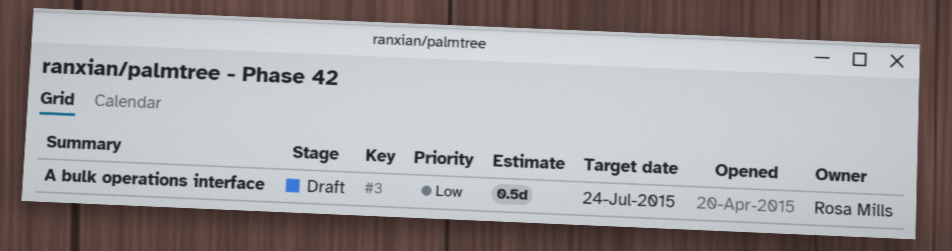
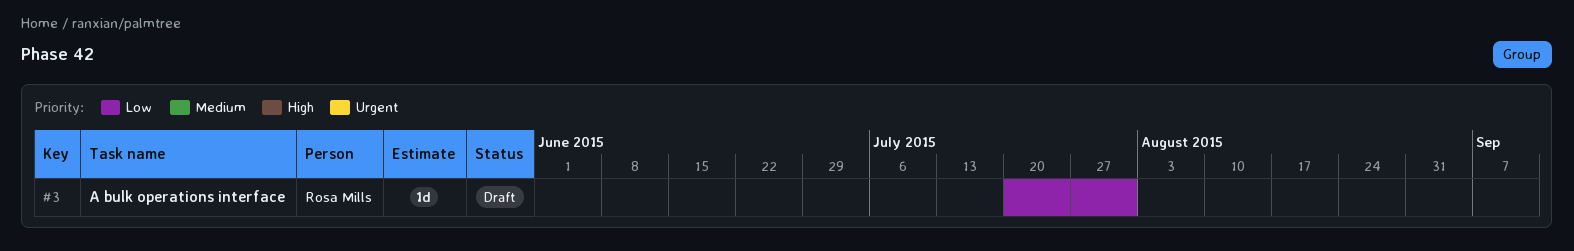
#3, estimate: 0.5d -> 1d
#3, due: Jul 24 -> Jul 31

